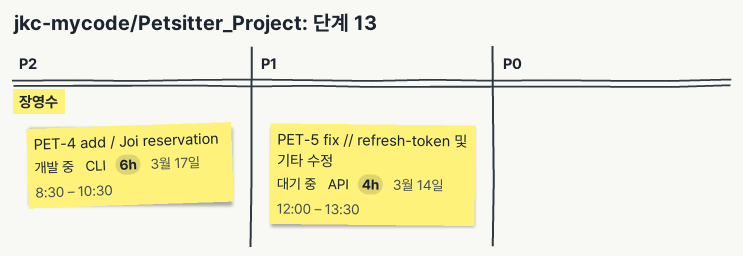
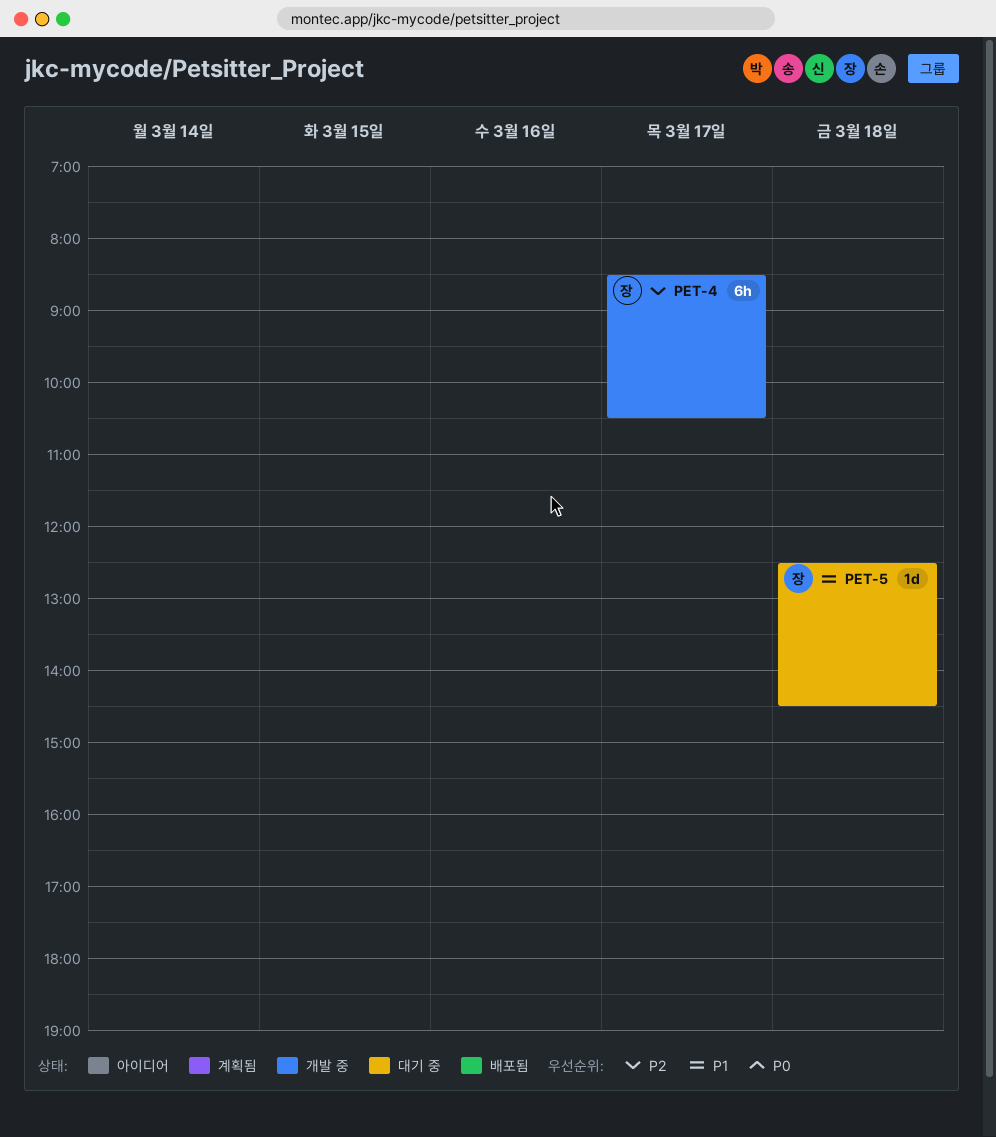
PET-5, estimate: 4h -> 1d
PET-5, day: Mar 14 -> Mar 18
PET-5, begins: 12:00 -> 12:30
PET-5, ends: 13:30 -> 14:30

